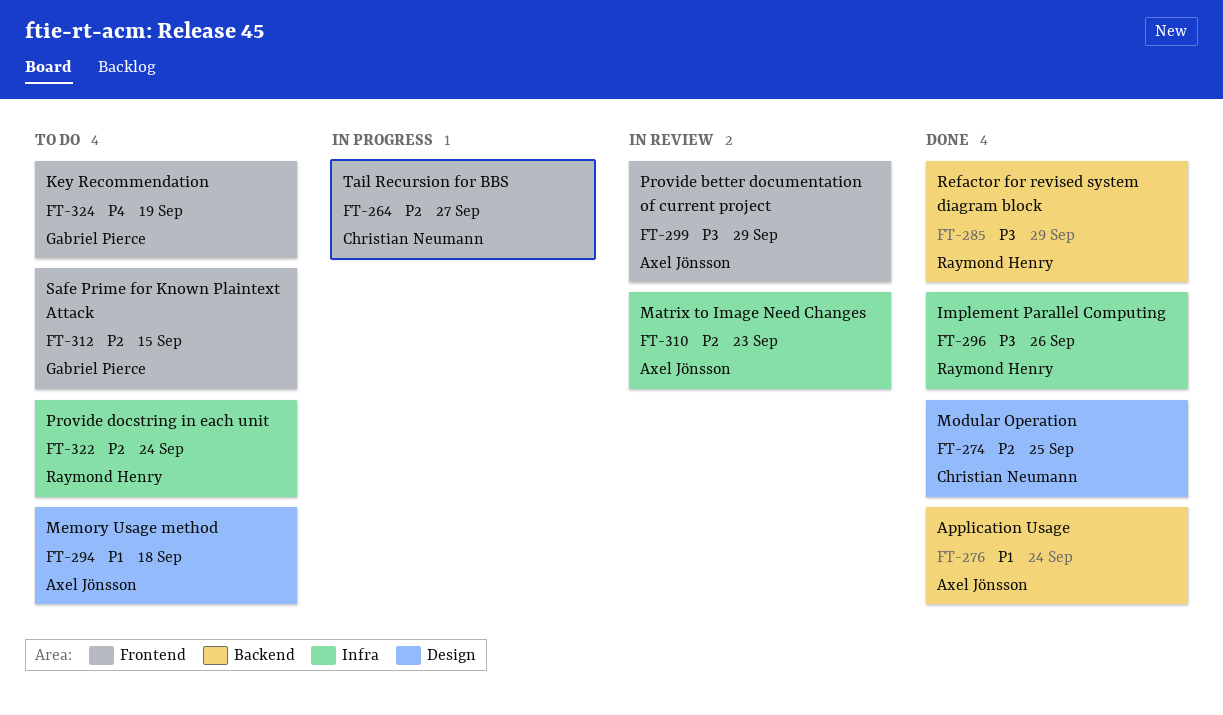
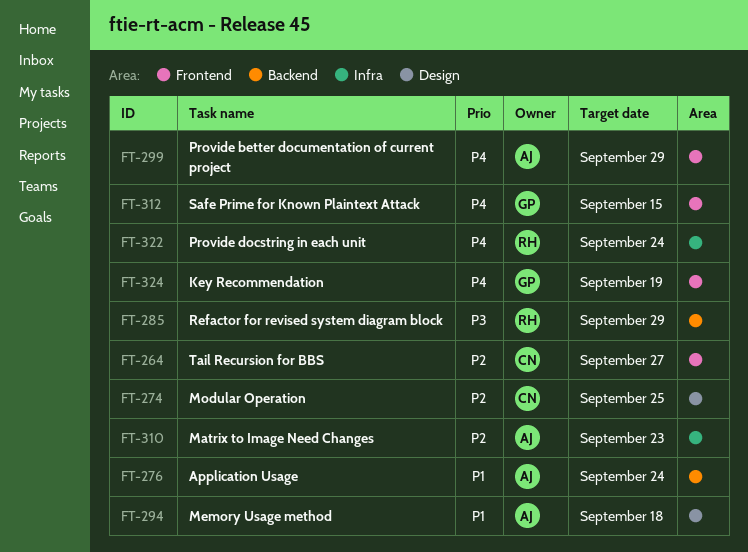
FT-296: present -> none
FT-299, priority: P3 -> P4
FT-312, priority: P2 -> P4
FT-322, priority: P2 -> P4

